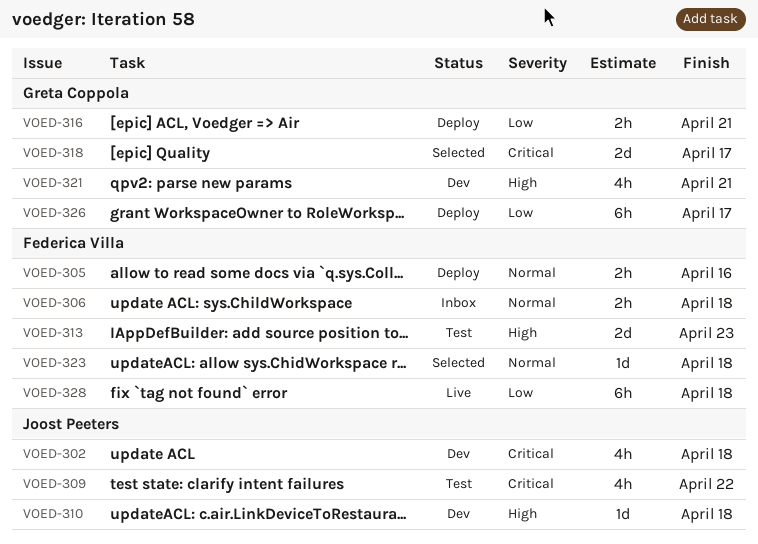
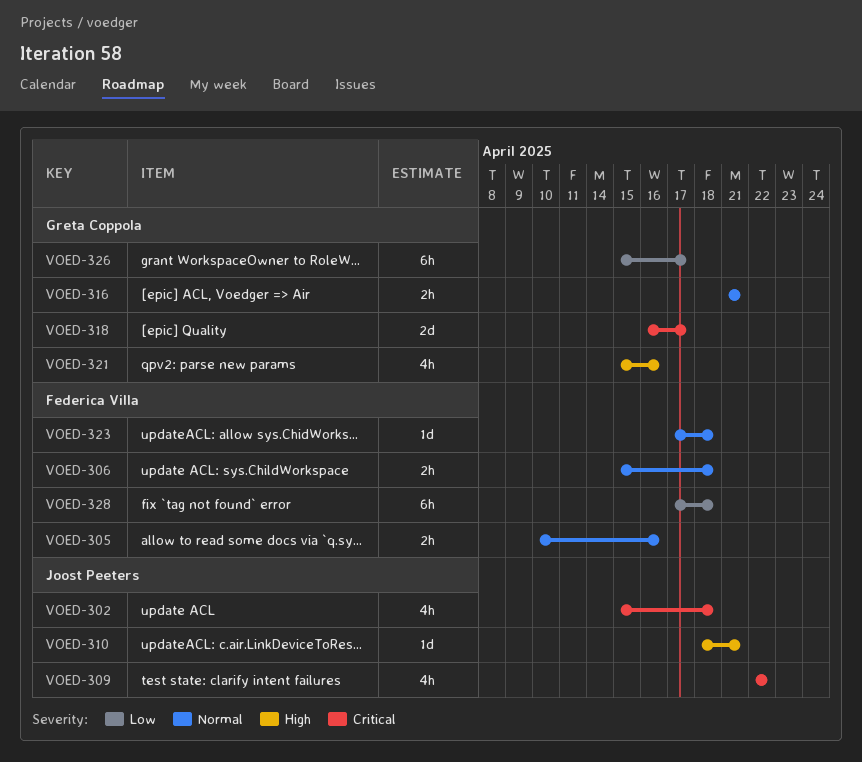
VOED-310, due: Apr 18 -> Apr 21
VOED-313: present -> none
VOED-316, priority: Low -> Normal
VOED-321, due: Apr 21 -> Apr 16

